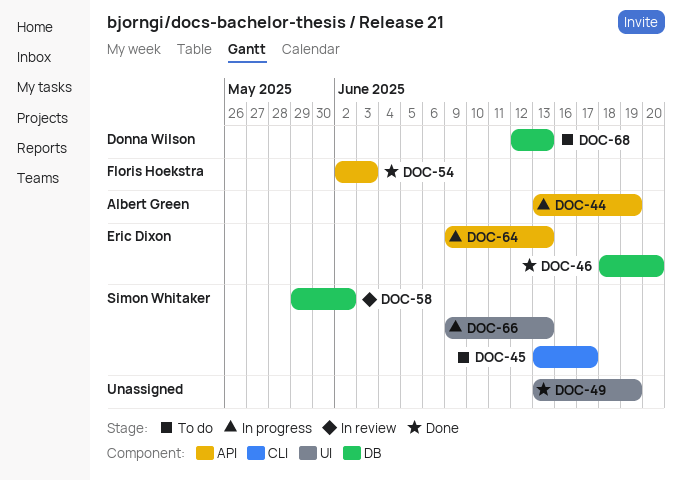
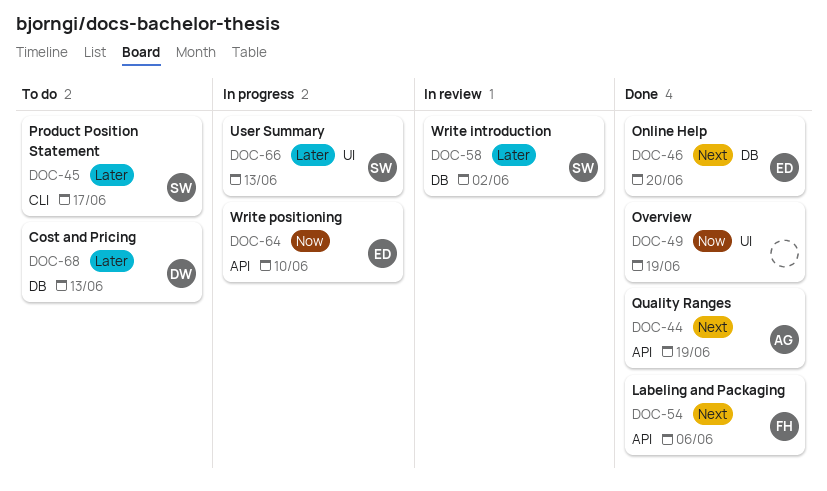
DOC-44, status: In progress -> Done
DOC-54, due: Jun 3 -> Jun 6
DOC-64, due: Jun 13 -> Jun 10

